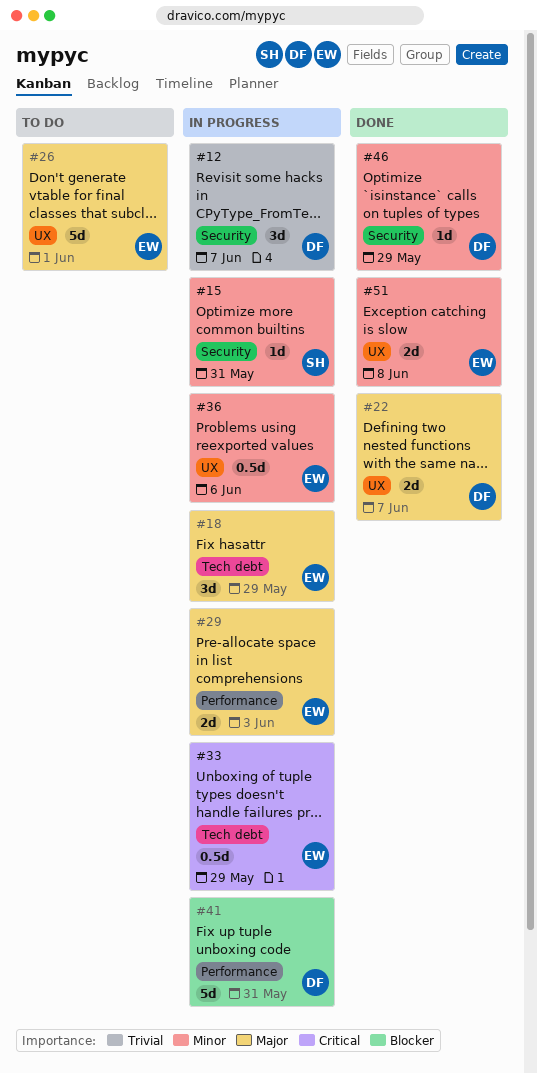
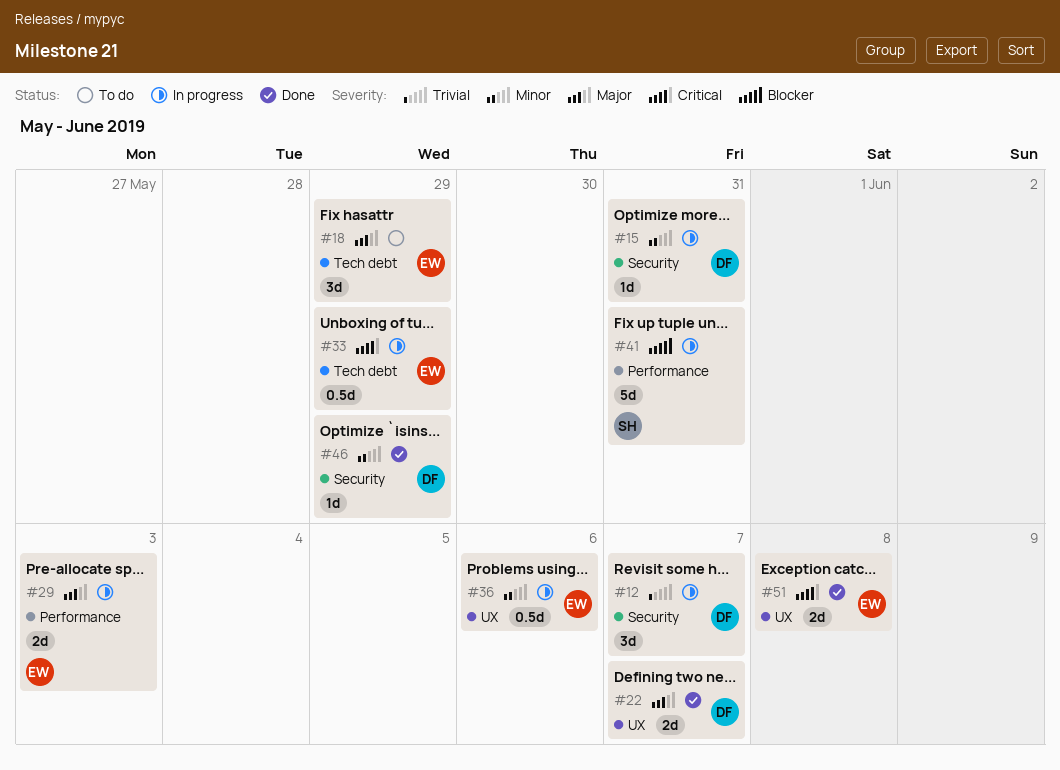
#15, owner: SH -> DF
#18, status: In progress -> To do
#26: present -> none
#41, owner: DF -> SH
#51, priority: Minor -> Critical

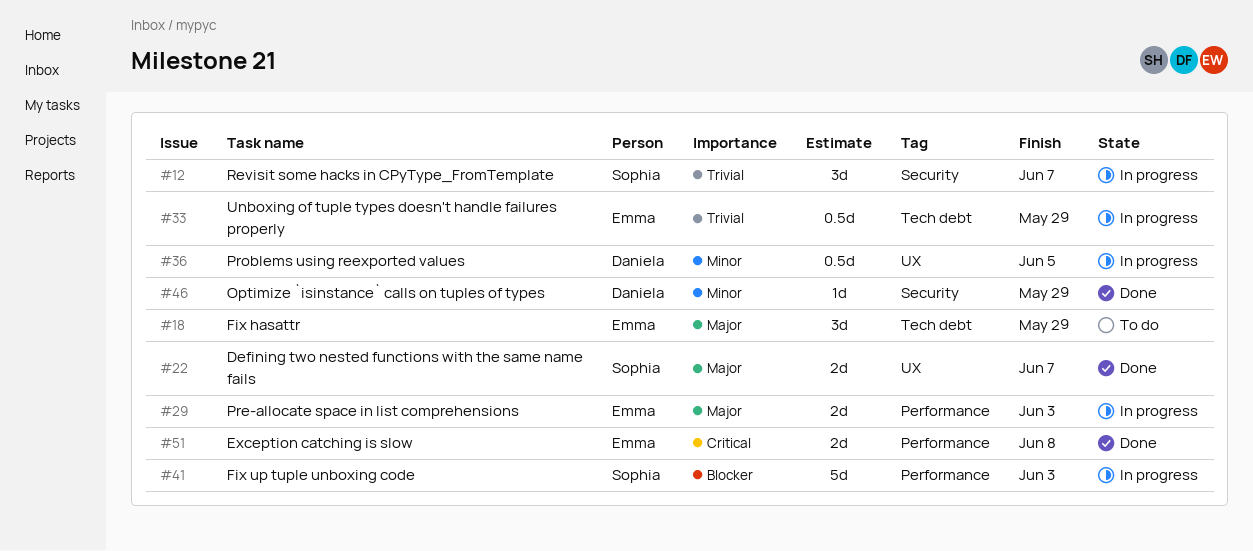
#12, owner: Daniela -> Sophia
#15: present -> none
#22, owner: Daniela -> Sophia
#33, priority: Critical -> Trivial
#36, owner: Emma -> Daniela
#36, due: Jun 6 -> Jun 5
#41, due: May 31 -> Jun 3
#51, label: UX -> Performance

